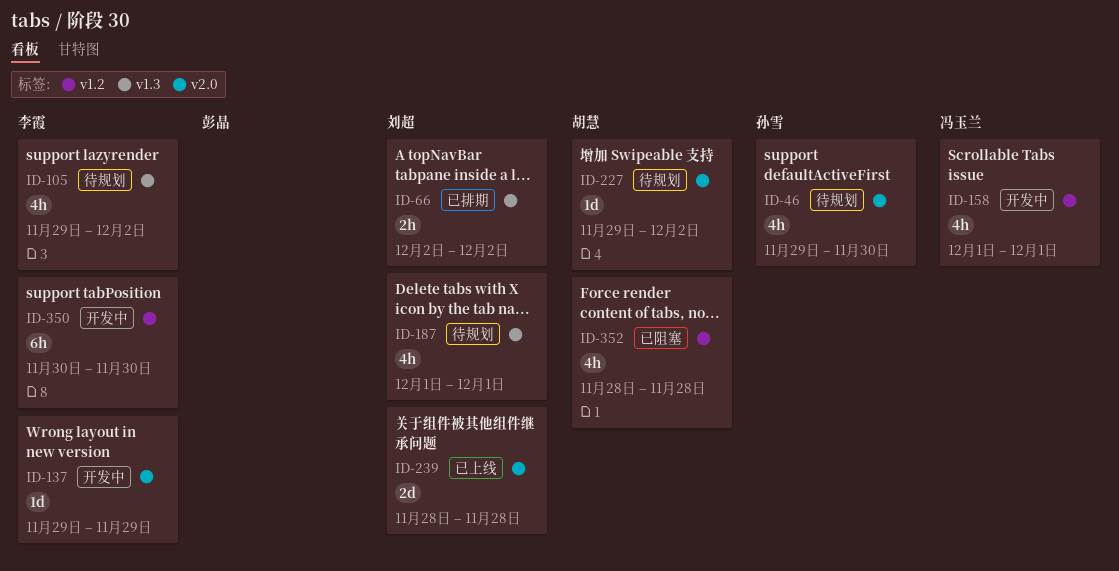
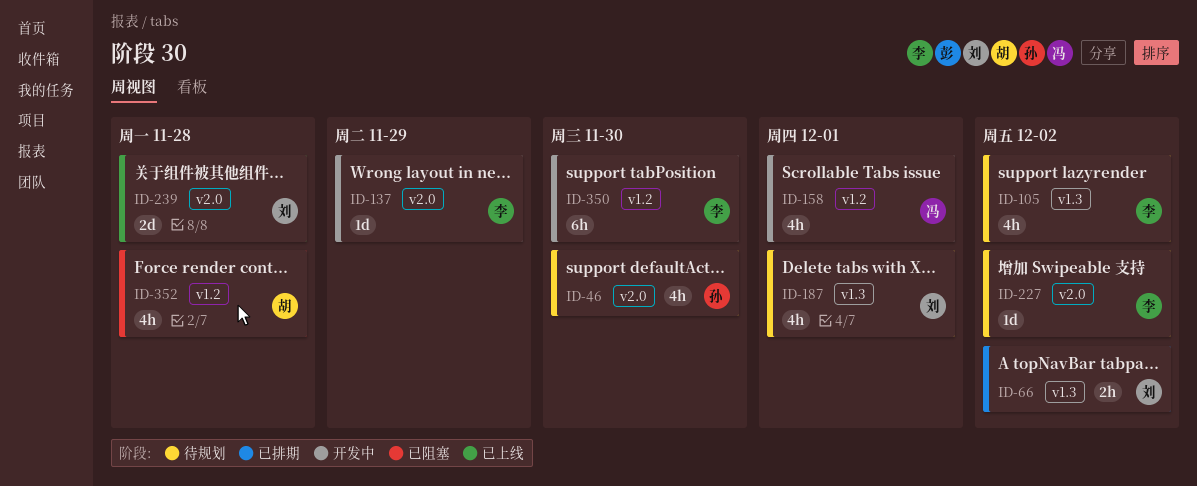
ID-227, owner: 胡慧 -> 李霞

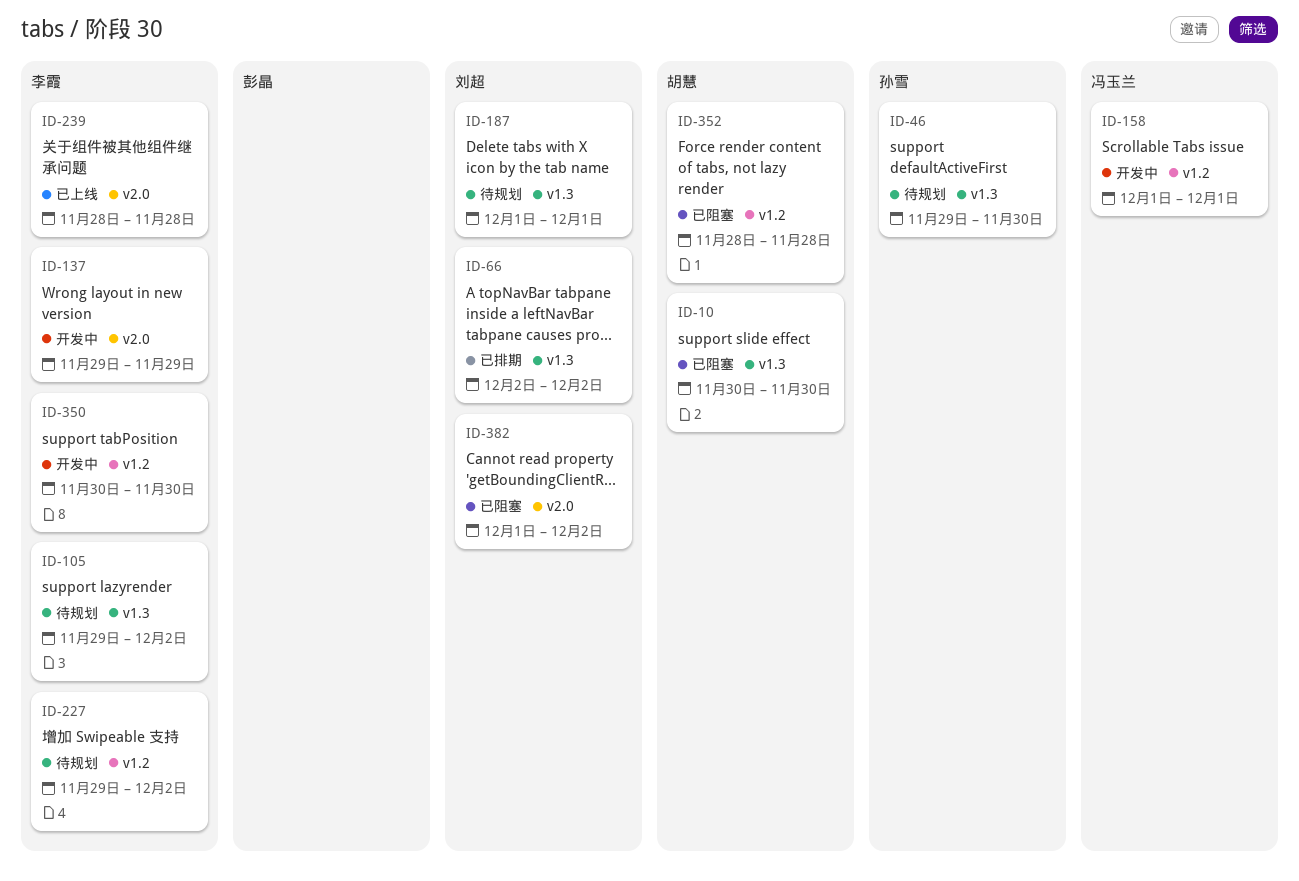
ID-10: none -> present
ID-46, label: v2.0 -> v1.3
ID-227, label: v2.0 -> v1.2
ID-239, owner: 刘超 -> 李霞
ID-382: none -> present

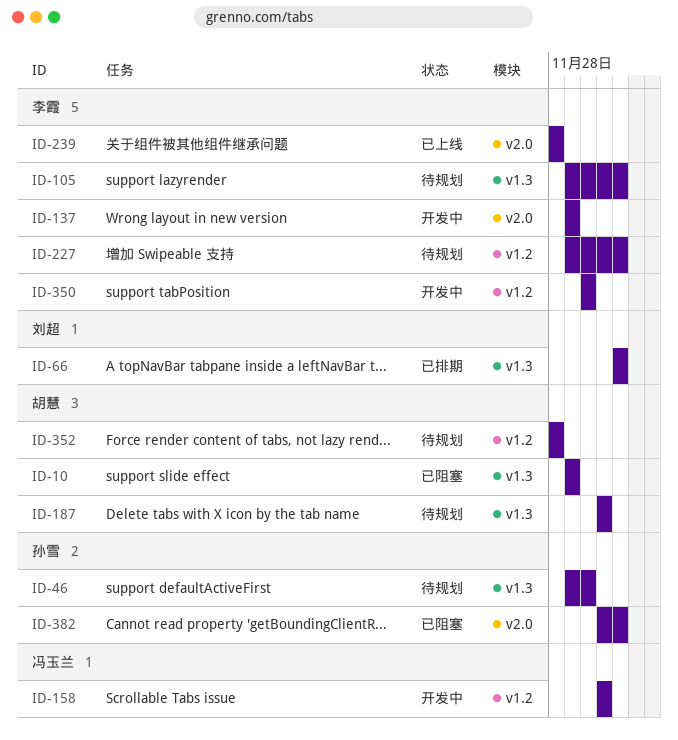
ID-10, start: Nov 30 -> Nov 29
ID-10, due: Nov 30 -> Nov 29
ID-187, owner: 刘超 -> 胡慧
ID-352, status: 已阻塞 -> 待规划
ID-382, owner: 刘超 -> 孙雪

